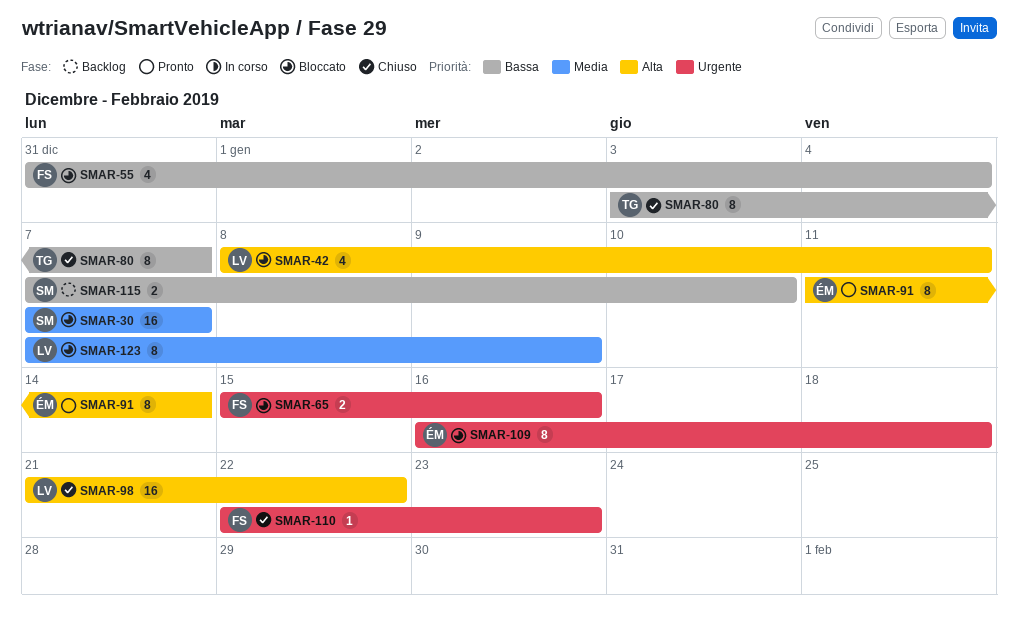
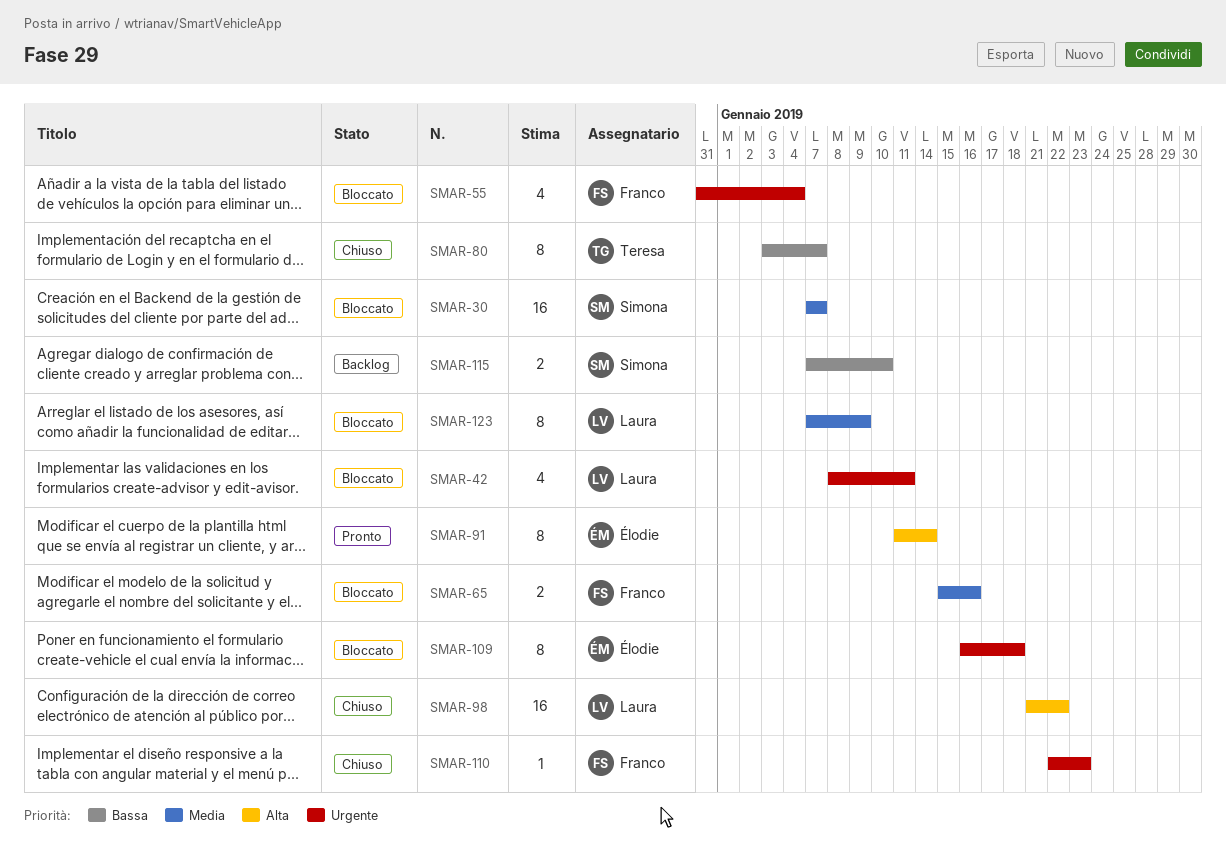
SMAR-42, priority: Alta -> Urgente
SMAR-55, priority: Bassa -> Urgente
SMAR-65, priority: Urgente -> Media

